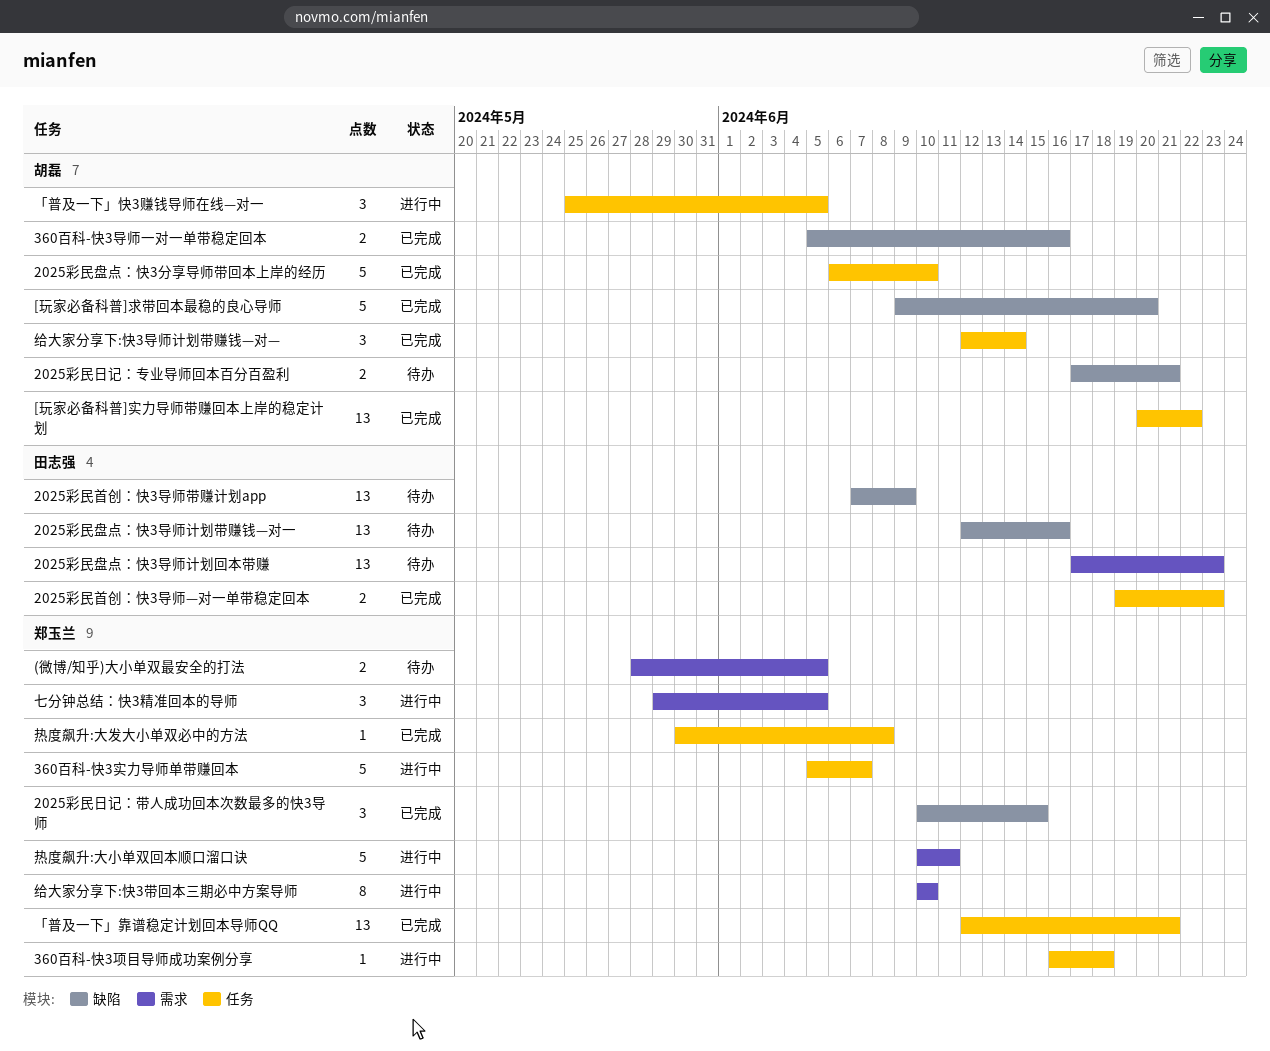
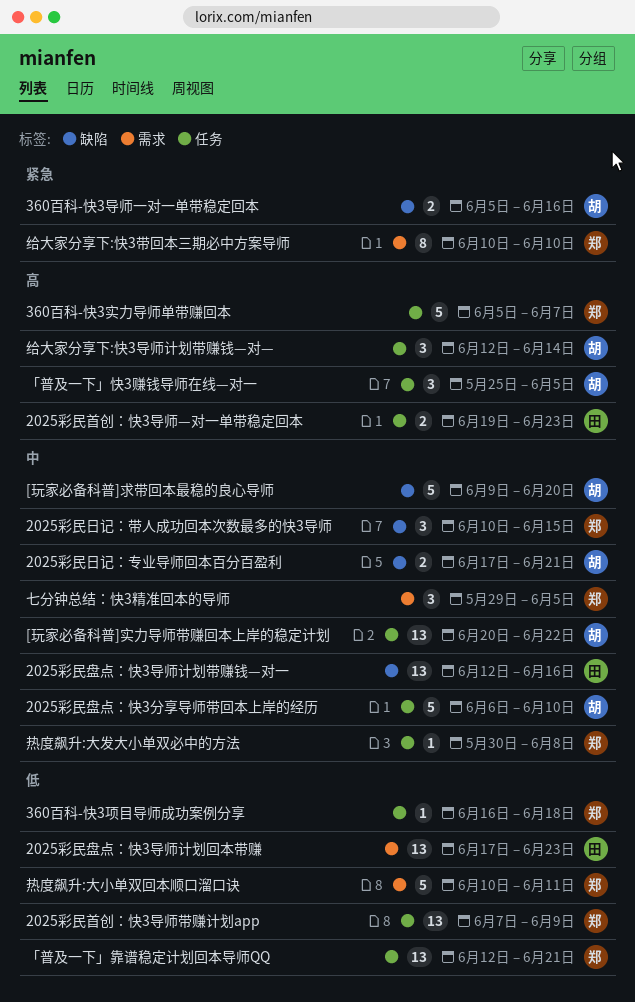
(微博/知乎)大小单双最安全的打法: present -> none
2025彩民首创：快3导师带赚计划app, owner: 田志强 -> 郑玉兰
2025彩民首创：快3导师带赚计划app, label: 缺陷 -> 任务

